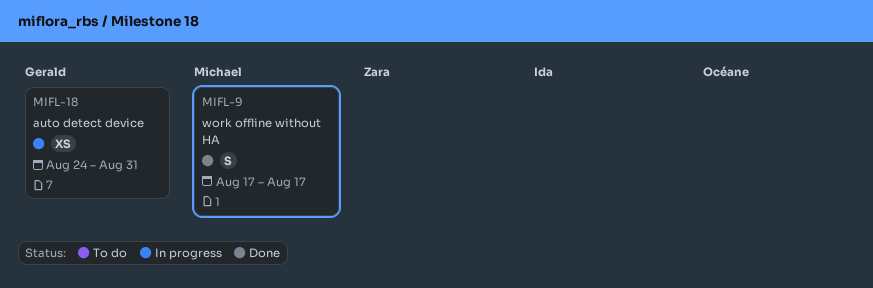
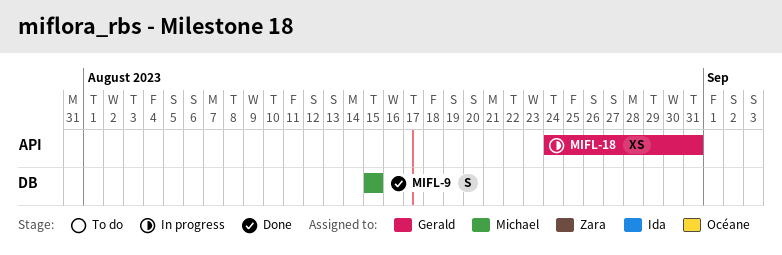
MIFL-9, start: Aug 17 -> Aug 15
MIFL-9, due: Aug 17 -> Aug 15

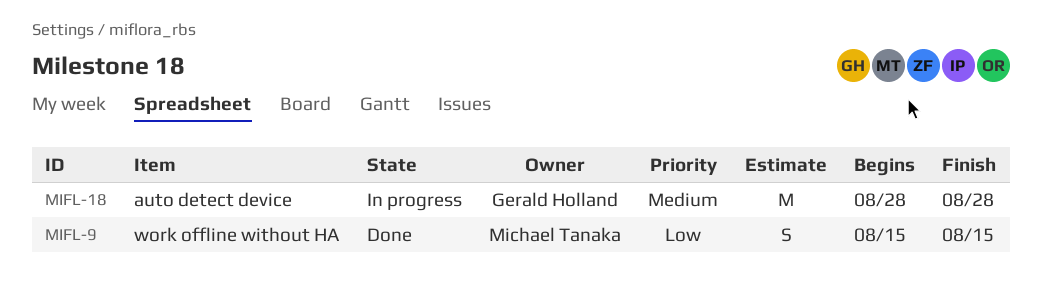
MIFL-18, estimate: XS -> M
MIFL-18, start: Aug 24 -> Aug 28
MIFL-18, due: Aug 31 -> Aug 28

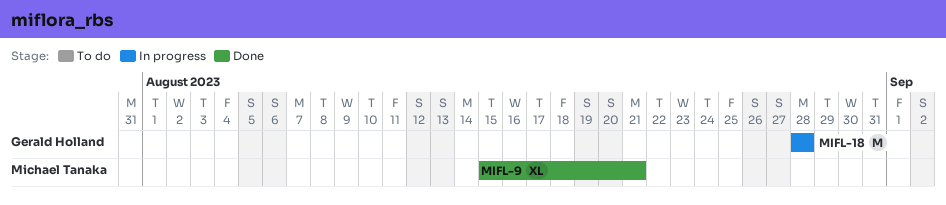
MIFL-9, estimate: S -> XL
MIFL-9, due: Aug 15 -> Aug 21

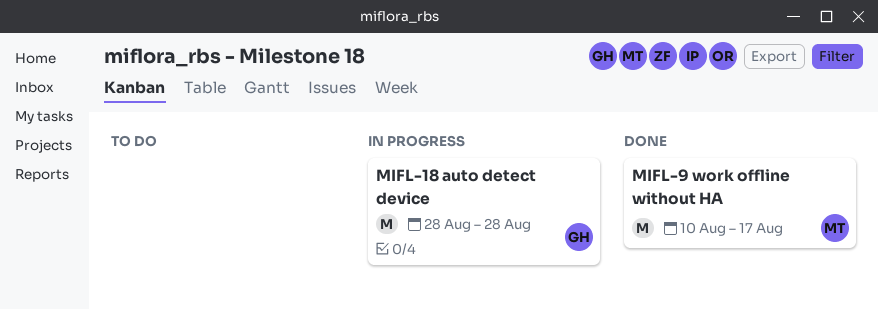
MIFL-9, estimate: XL -> M
MIFL-9, start: Aug 15 -> Aug 10
MIFL-9, due: Aug 21 -> Aug 17

